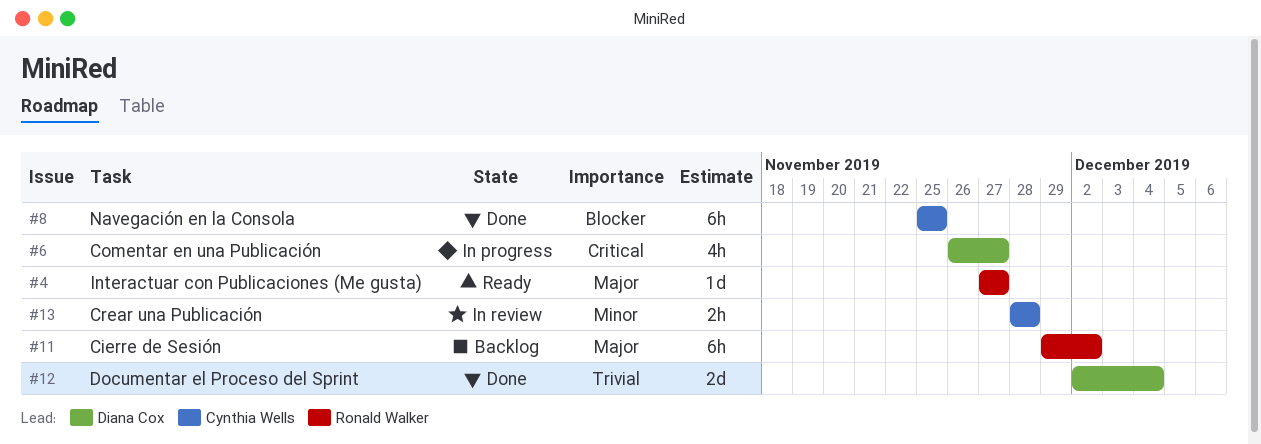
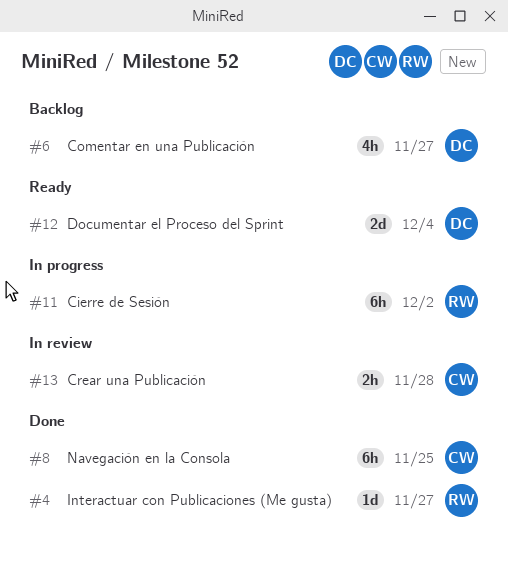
#4, status: Ready -> Done
#6, status: In progress -> Backlog
#11, status: Backlog -> In progress
#12, status: Done -> Ready

